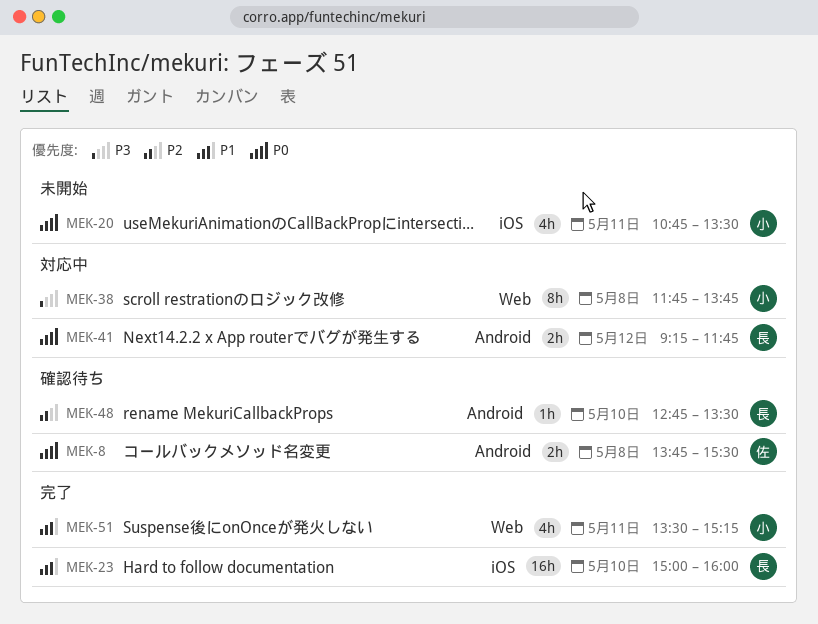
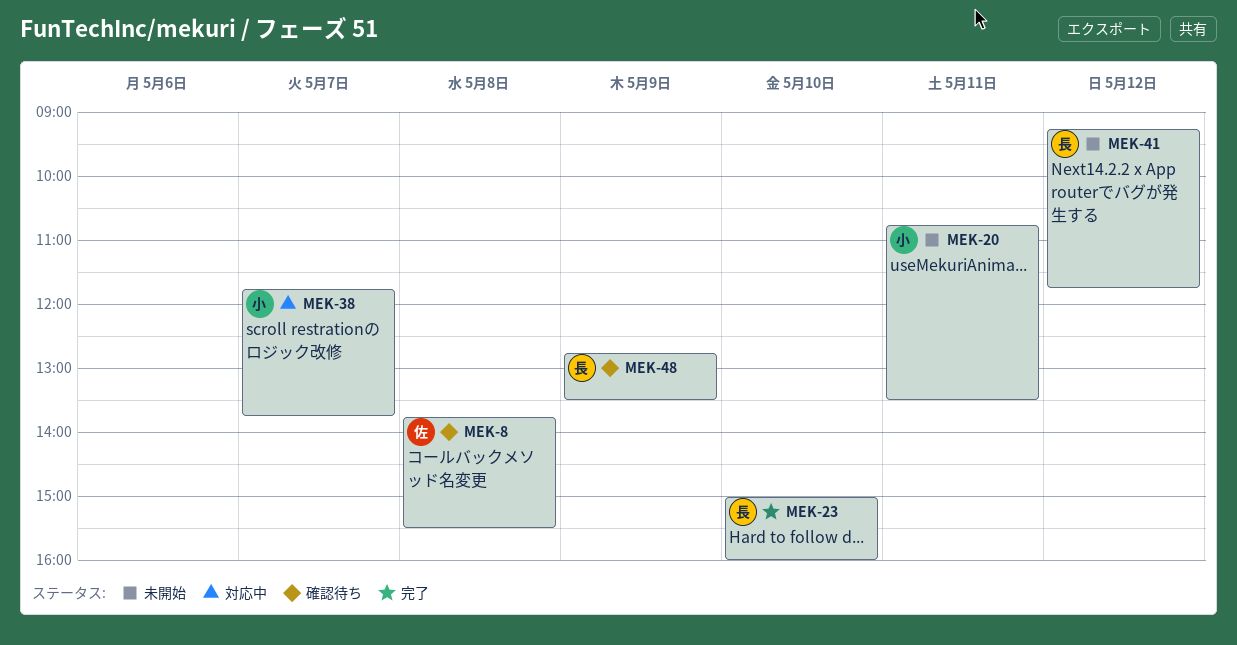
MEK-38, day: May 8 -> May 7
MEK-41, status: 対応中 -> 未開始
MEK-48, day: May 10 -> May 9
MEK-51: present -> none

